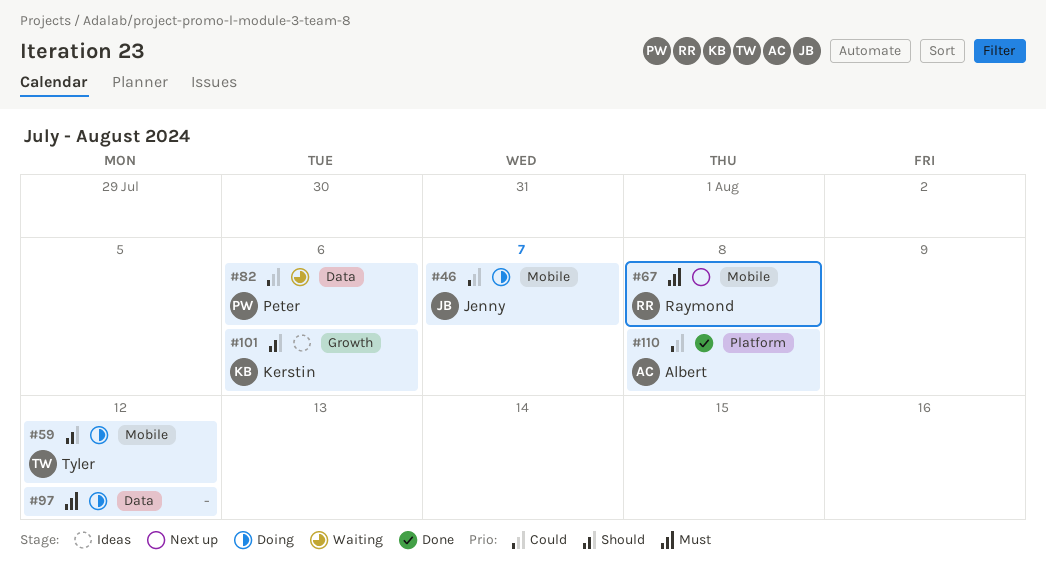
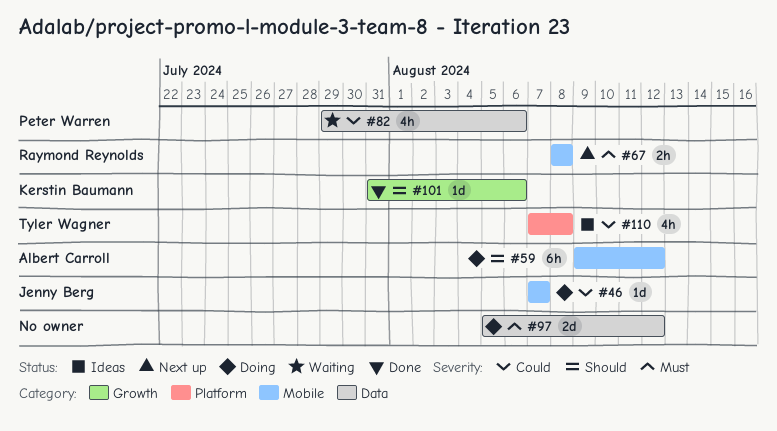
#59, owner: Tyler Wagner -> Albert Carroll
#101, status: Ideas -> Done
#110, status: Done -> Ideas
#110, owner: Albert Carroll -> Tyler Wagner

